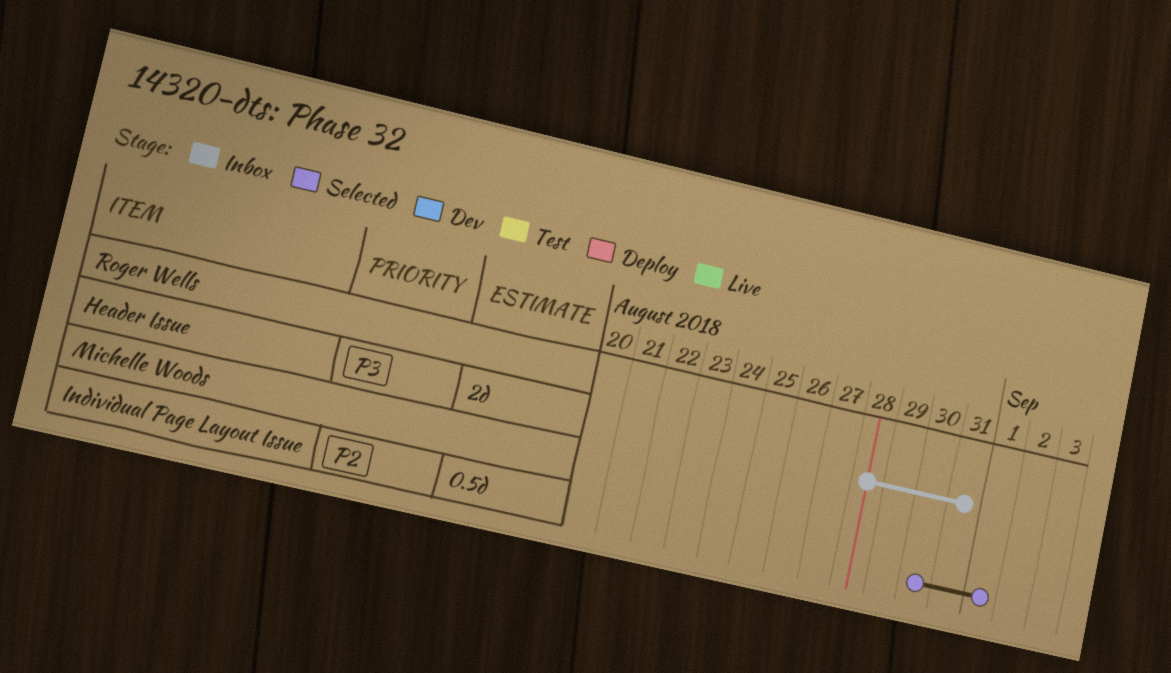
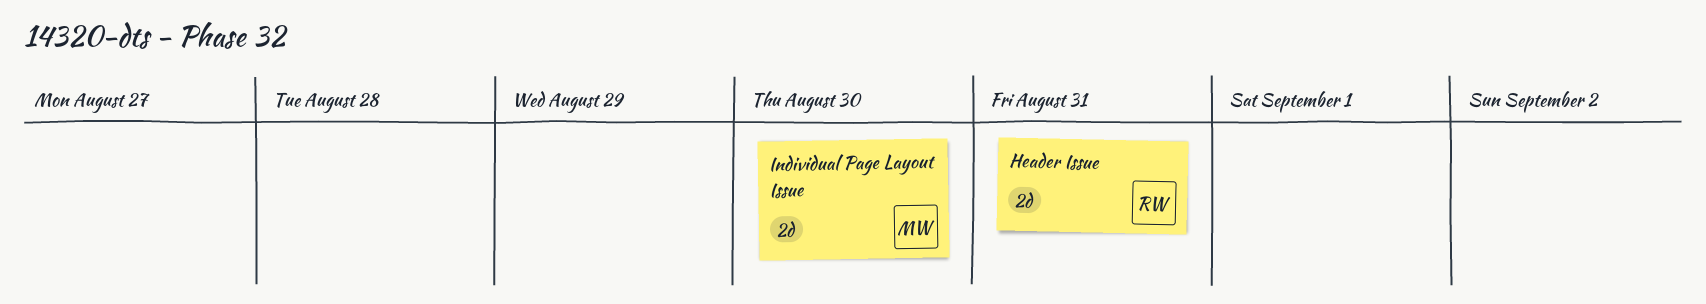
Individual Page Layout Issue, estimate: 0.5d -> 2d
Individual Page Layout Issue, due: Sep 1 -> Aug 30

